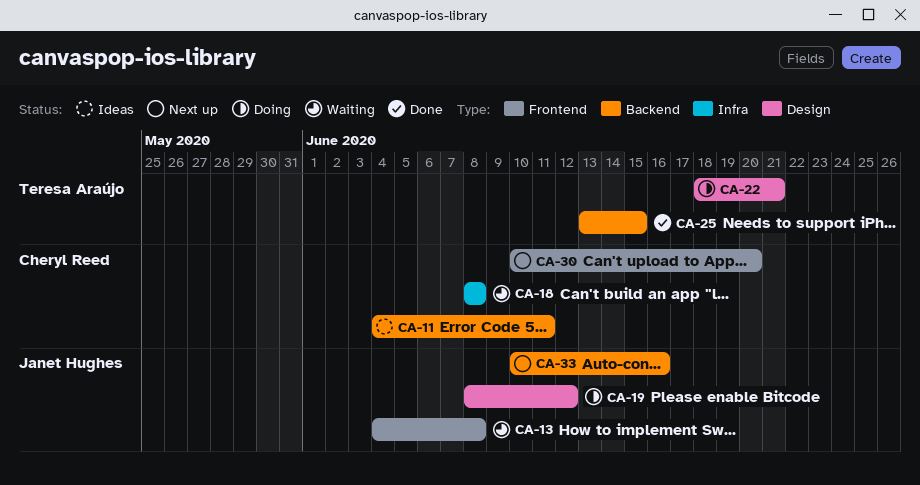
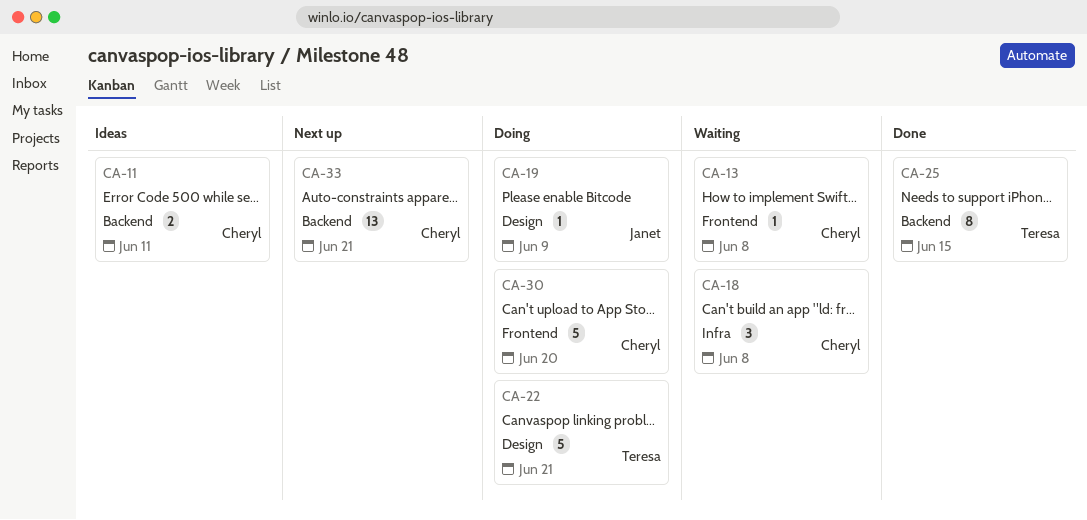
CA-13, owner: Janet Hughes -> Cheryl Reed
CA-19, due: Jun 12 -> Jun 9
CA-30, status: Next up -> Doing
CA-33, owner: Janet Hughes -> Cheryl Reed
CA-33, due: Jun 16 -> Jun 21

